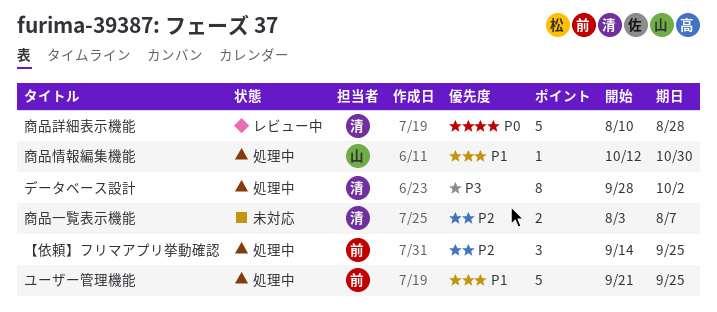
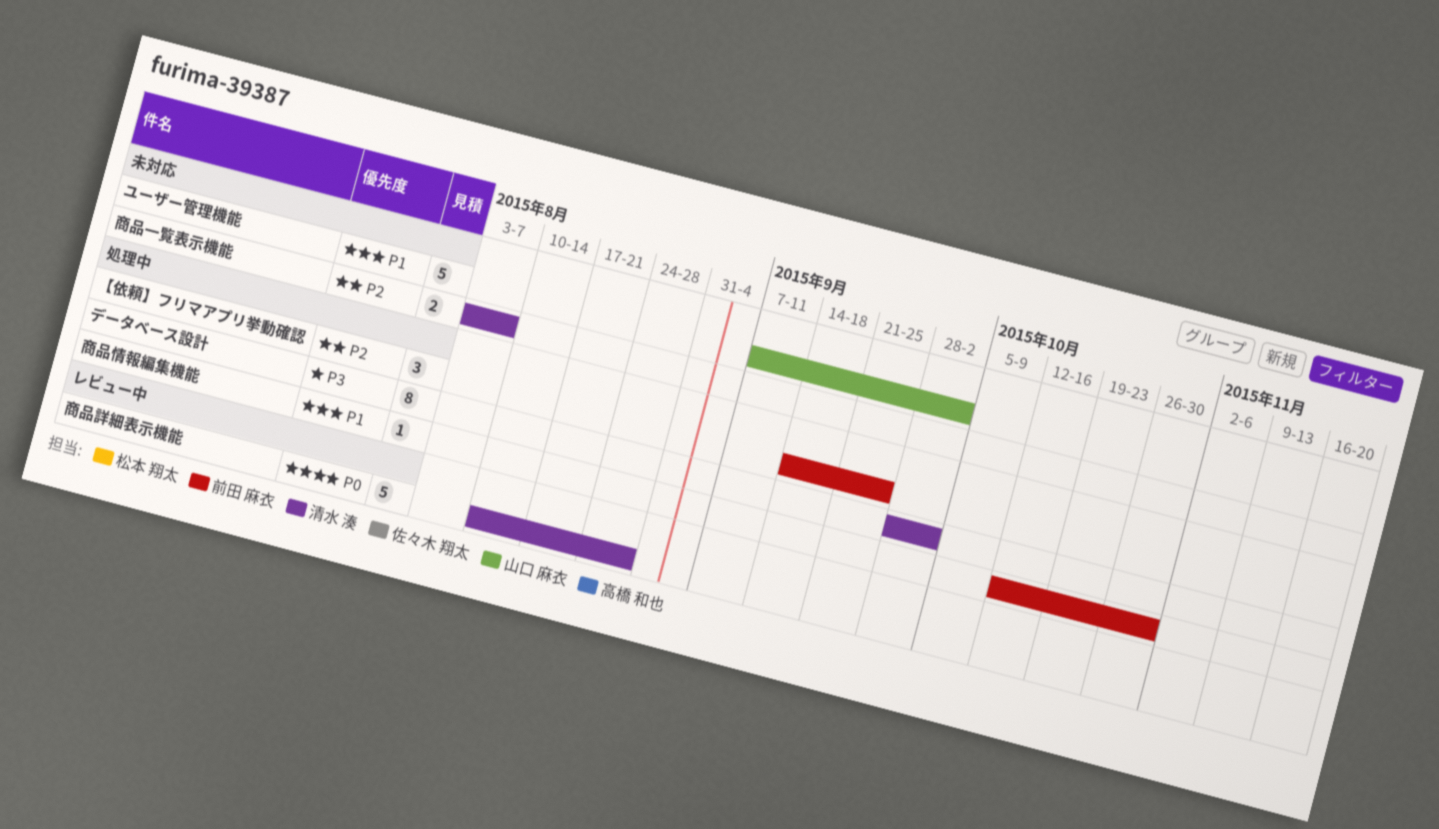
ユーザー管理機能, status: 処理中 -> 未対応
ユーザー管理機能, owner: 前田 麻衣 -> 山口 麻衣
ユーザー管理機能, start: Sep 21 -> Sep 7
ユーザー管理機能, due: Sep 25 -> Oct 2
商品情報編集機能, owner: 山口 麻衣 -> 前田 麻衣

